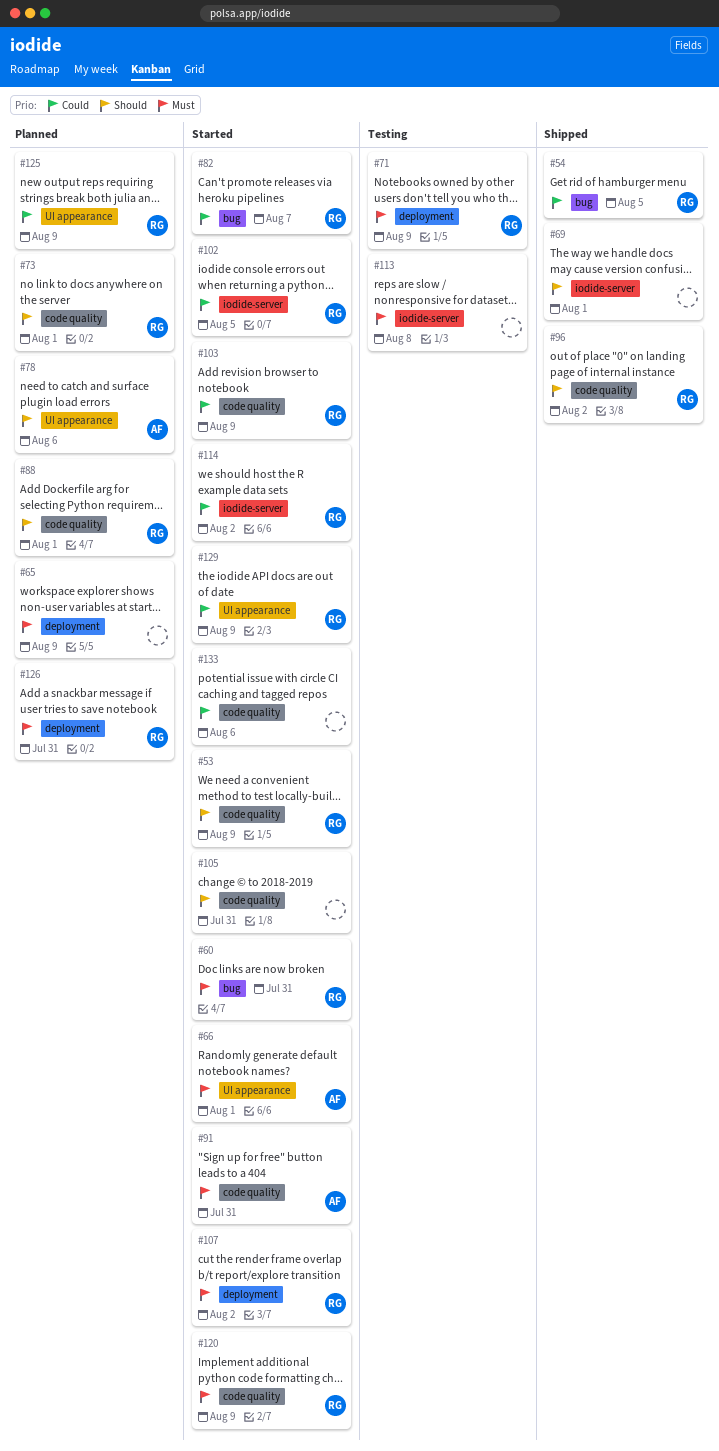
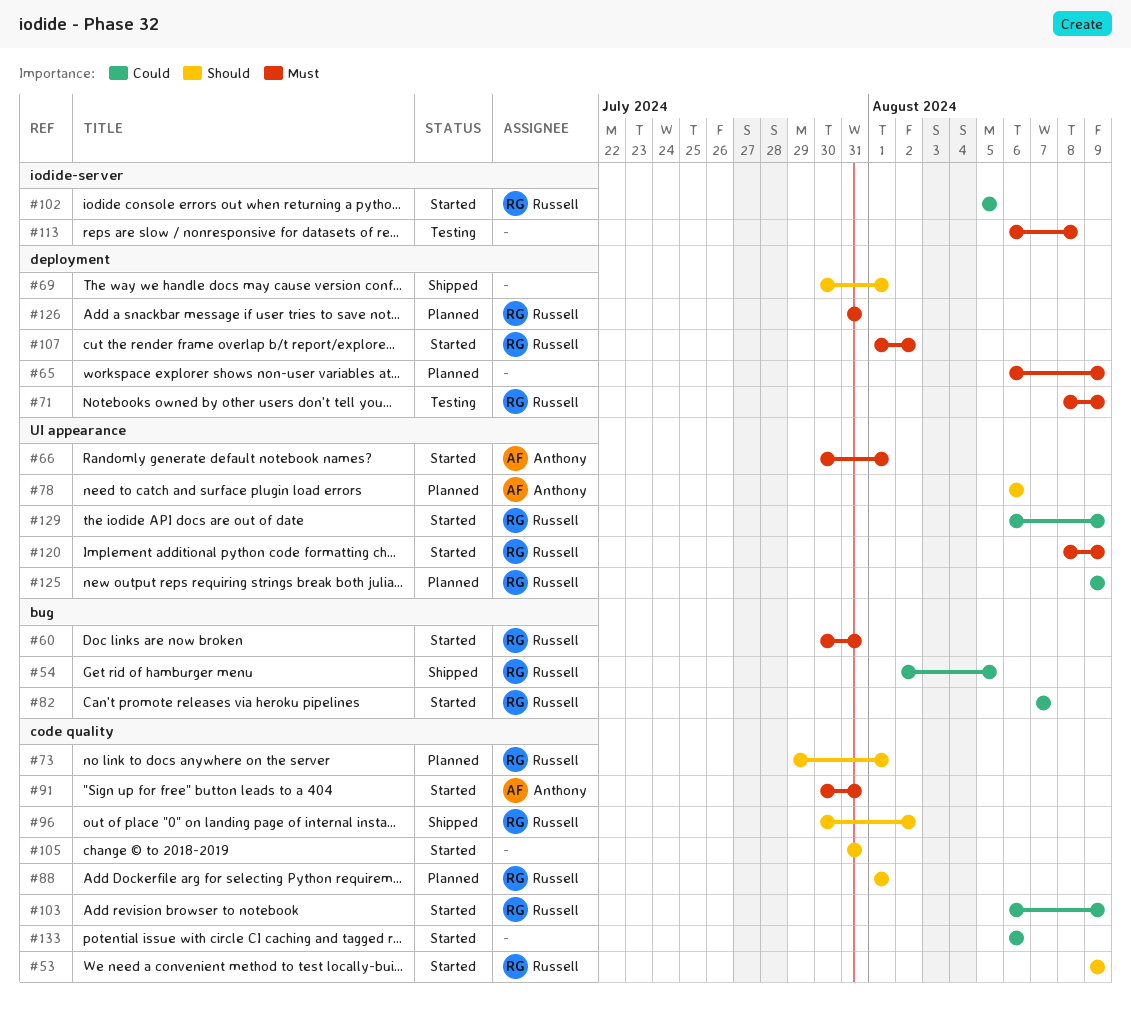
#69, label: iodide-server -> deployment
#114: present -> none
#120, label: code quality -> UI appearance

